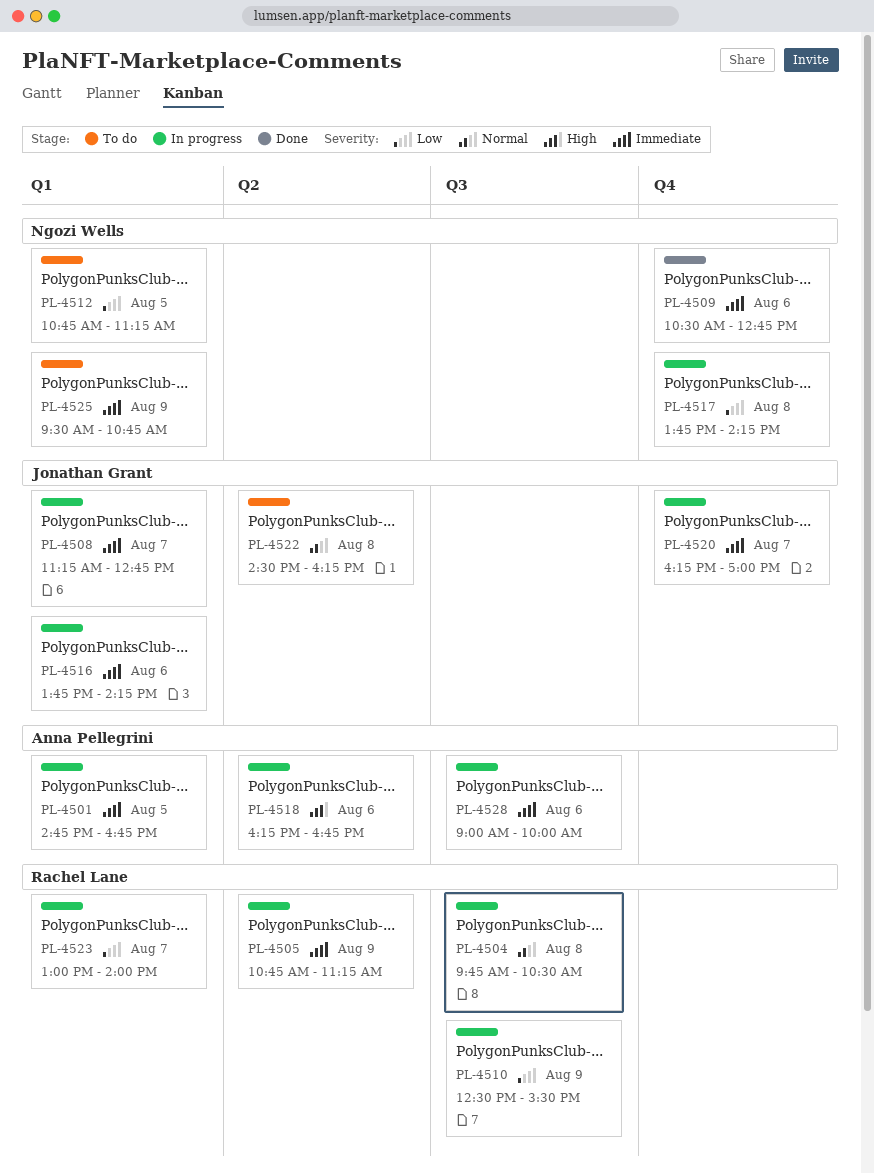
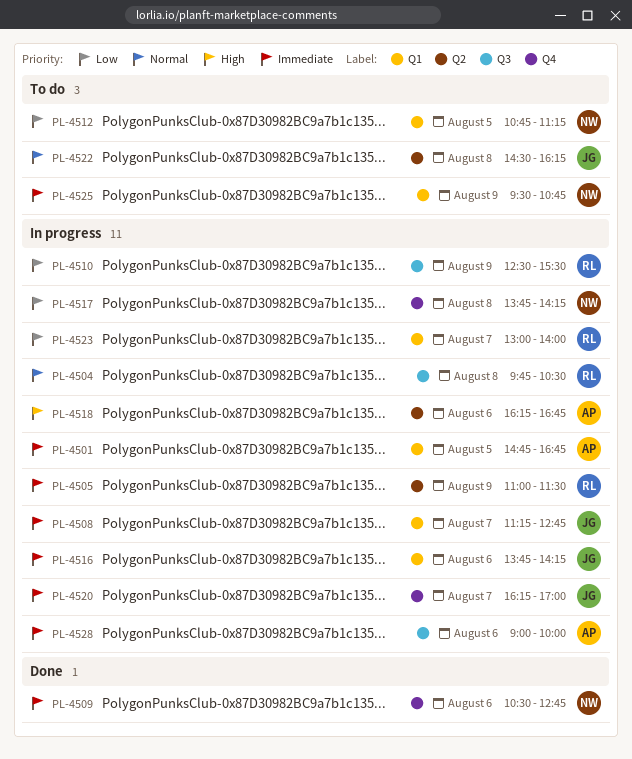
PL-4505, begins: 10:45 -> 11:00
PL-4505, ends: 11:15 -> 11:30

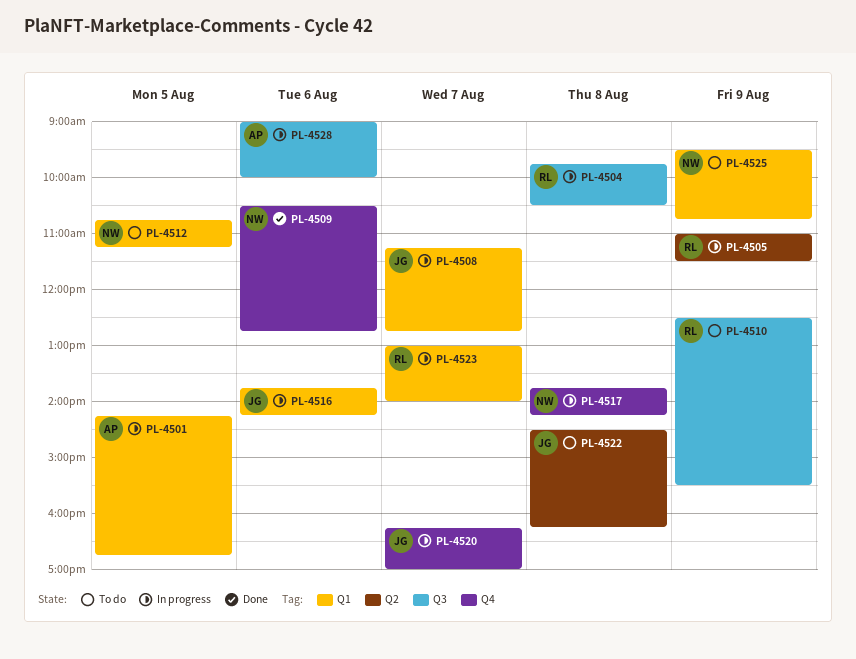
PL-4501, begins: 14:45 -> 14:15
PL-4510, status: In progress -> To do
PL-4518: present -> none

